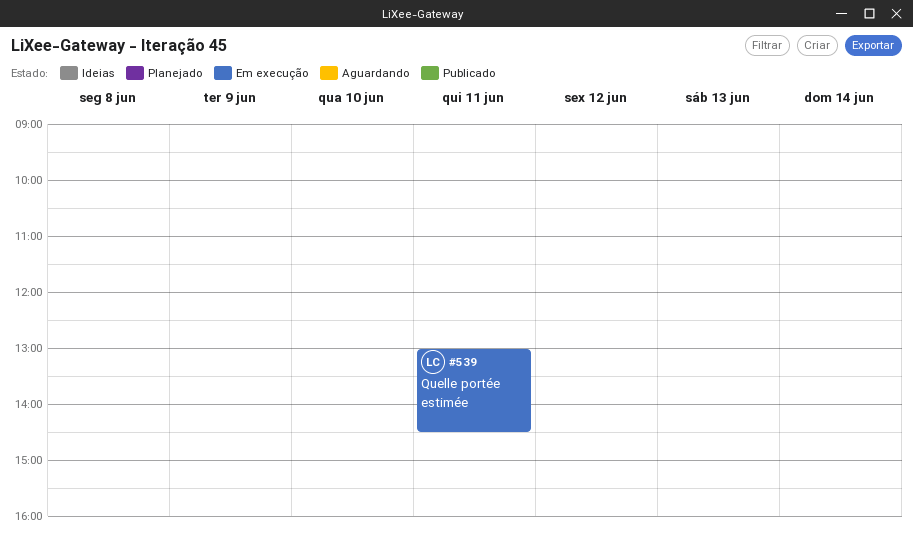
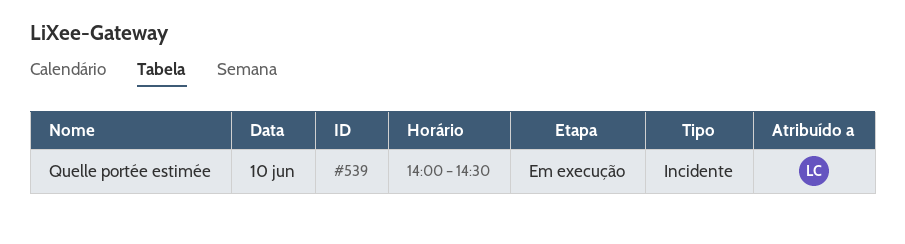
#539, day: Jun 11 -> Jun 10
#539, begins: 13:00 -> 14:00

